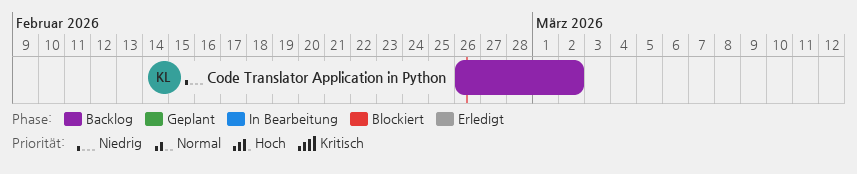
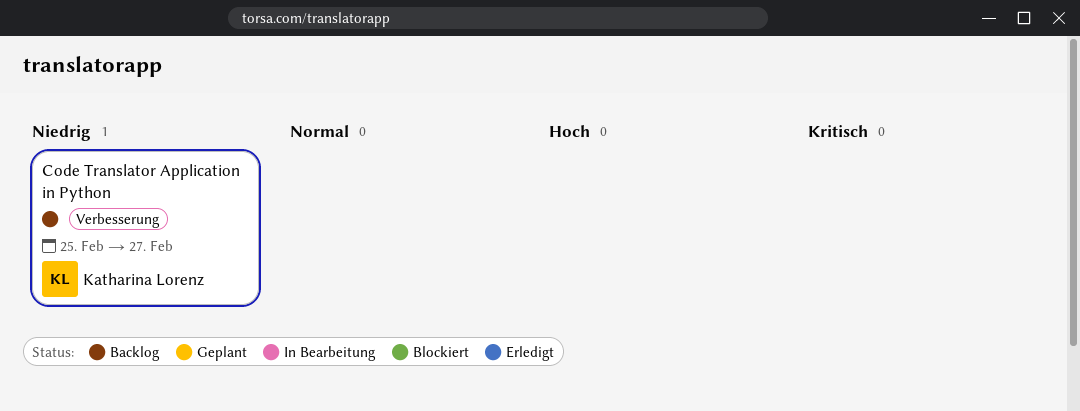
Code Translator Application in Python, start: Feb 26 -> Feb 25
Code Translator Application in Python, due: Mar 2 -> Feb 27

